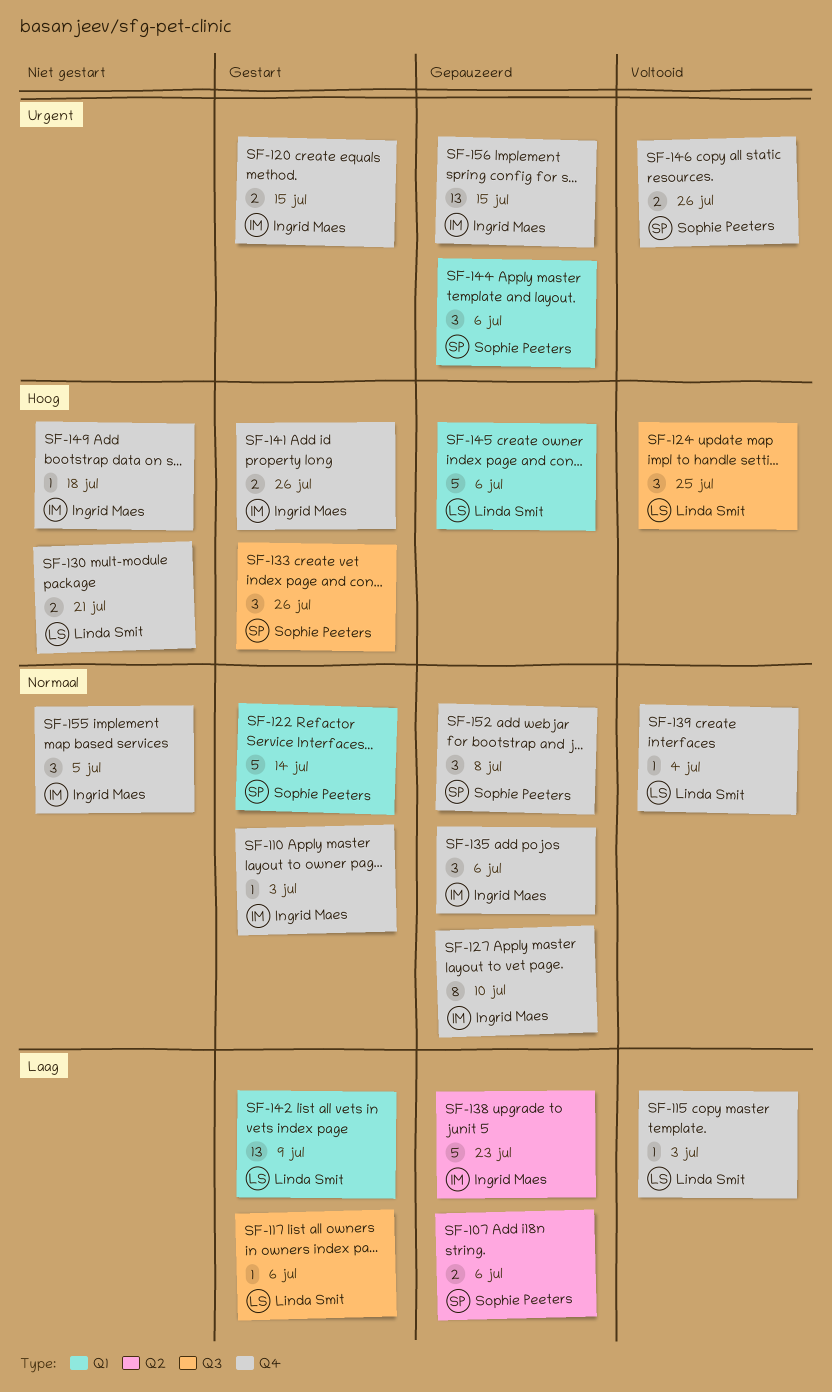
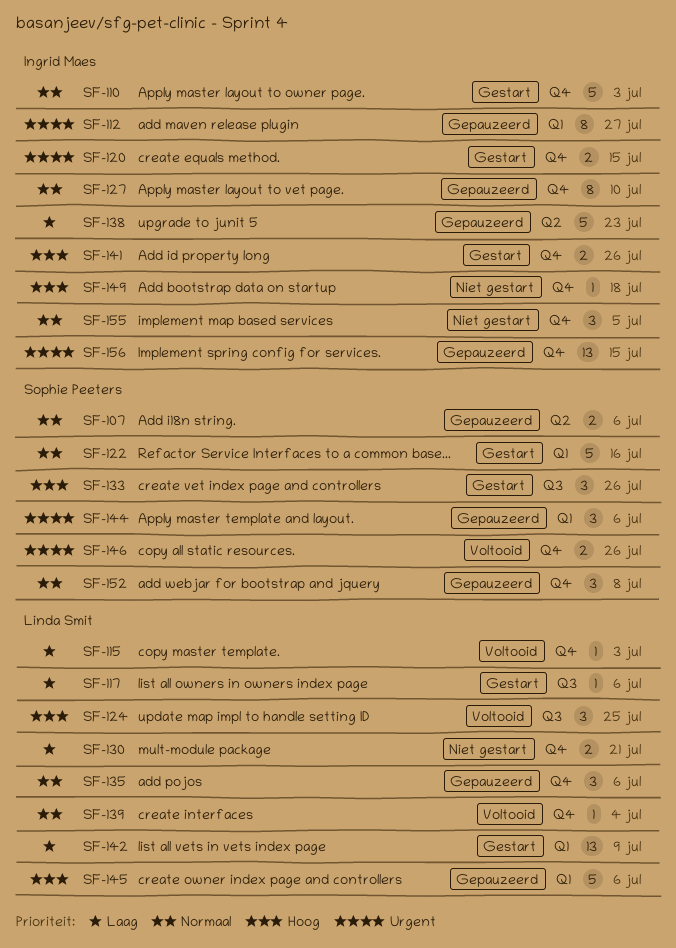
SF-107, priority: Laag -> Normaal
SF-110, estimate: 1 -> 5
SF-112: none -> present
SF-122, due: Jul 14 -> Jul 16
SF-130, priority: Hoog -> Laag
SF-135, owner: Ingrid Maes -> Linda Smit

